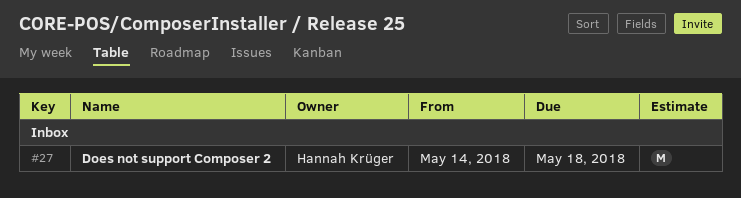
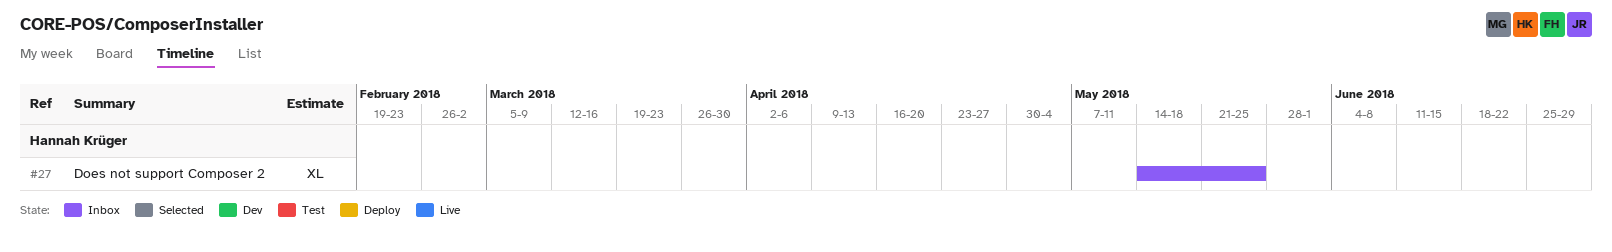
#27, estimate: M -> XL
#27, due: May 18 -> May 25

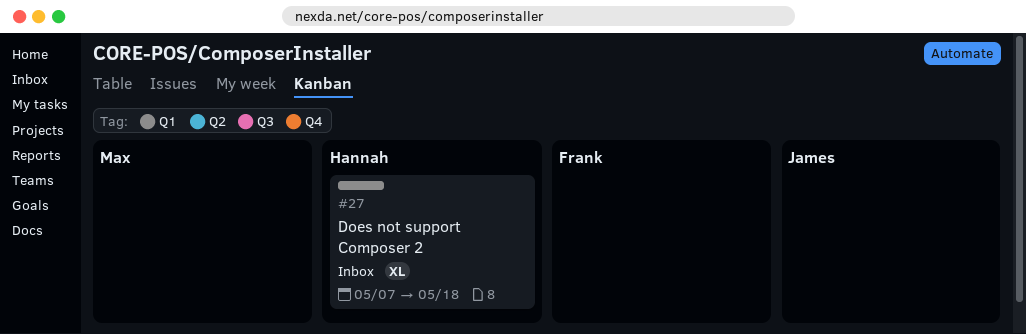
#27, start: May 14 -> May 7
#27, due: May 25 -> May 18

